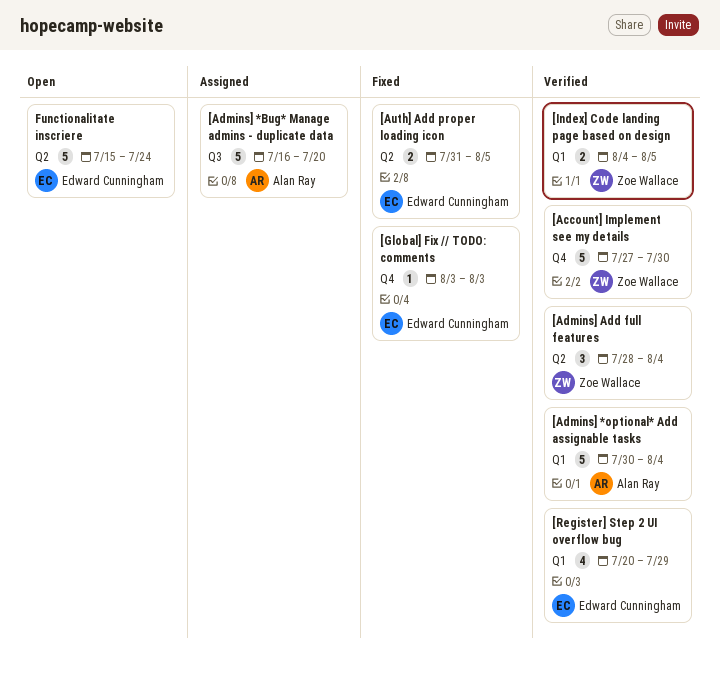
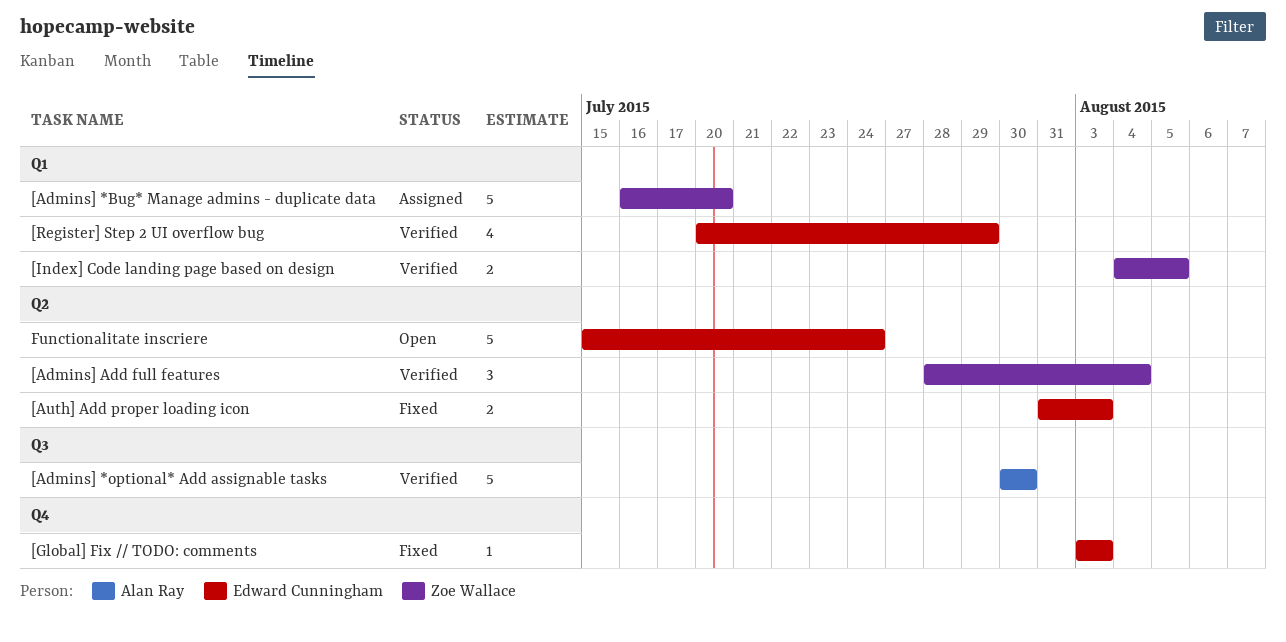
[Account] Implement see my details: present -> none
[Admins] *Bug* Manage admins - duplicate data, owner: Alan Ray -> Zoe Wallace
[Admins] *Bug* Manage admins - duplicate data, label: Q3 -> Q1
[Admins] *optional* Add assignable tasks, label: Q1 -> Q3
[Admins] *optional* Add assignable tasks, due: Aug 4 -> Jul 30
[Auth] Add proper loading icon, due: Aug 5 -> Aug 3

